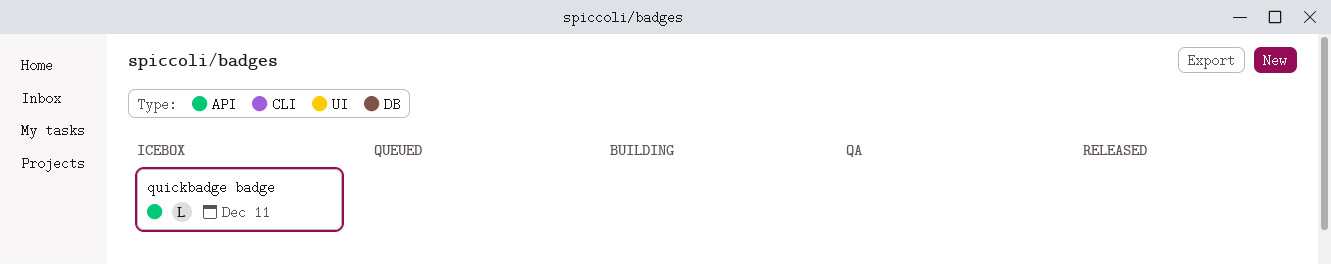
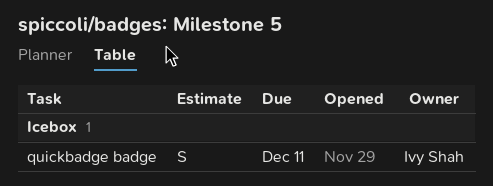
quickbadge badge, estimate: L -> S

